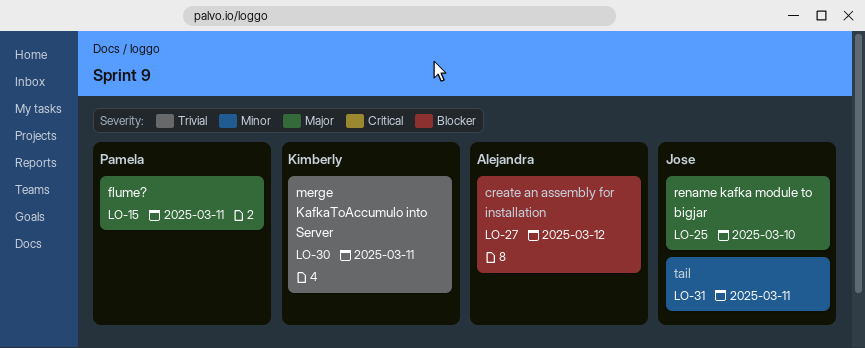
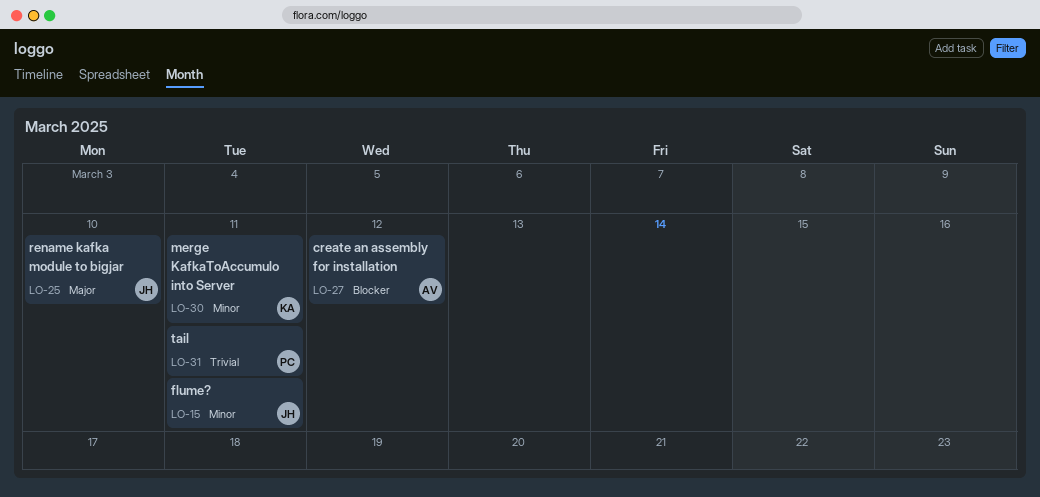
LO-15, owner: Pamela -> Jose
LO-15, priority: Major -> Minor
LO-30, priority: Trivial -> Minor
LO-31, owner: Jose -> Pamela
LO-31, priority: Minor -> Trivial

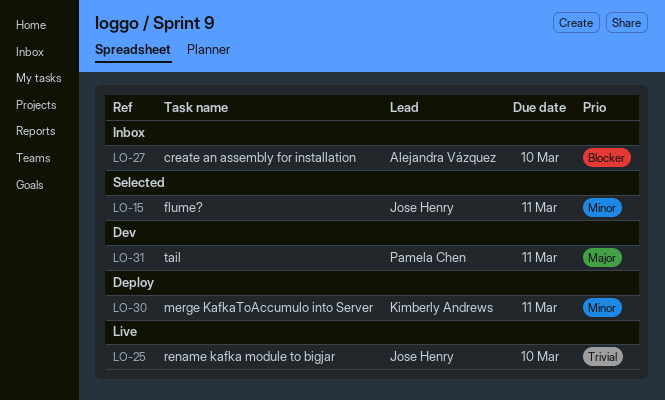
LO-25, priority: Major -> Trivial
LO-27, due: Mar 12 -> Mar 10
LO-31, priority: Trivial -> Major

